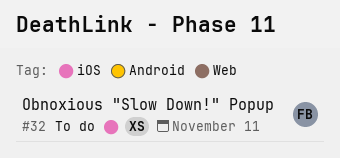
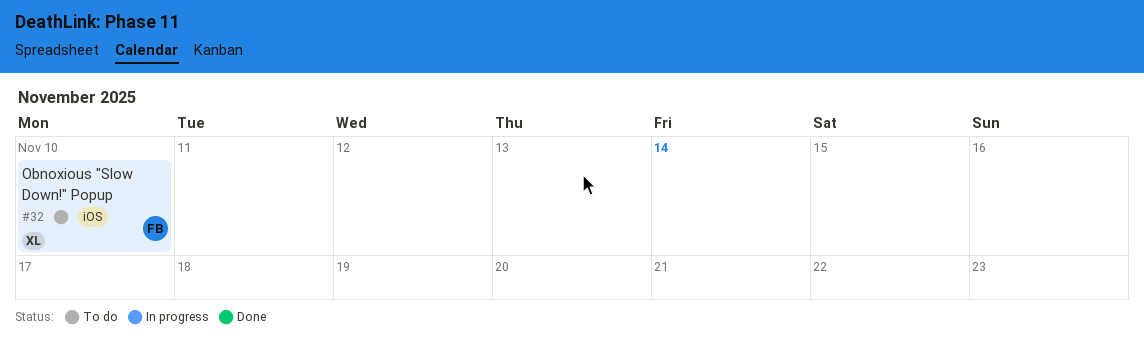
#32, estimate: XS -> XL
#32, due: Nov 11 -> Nov 10

